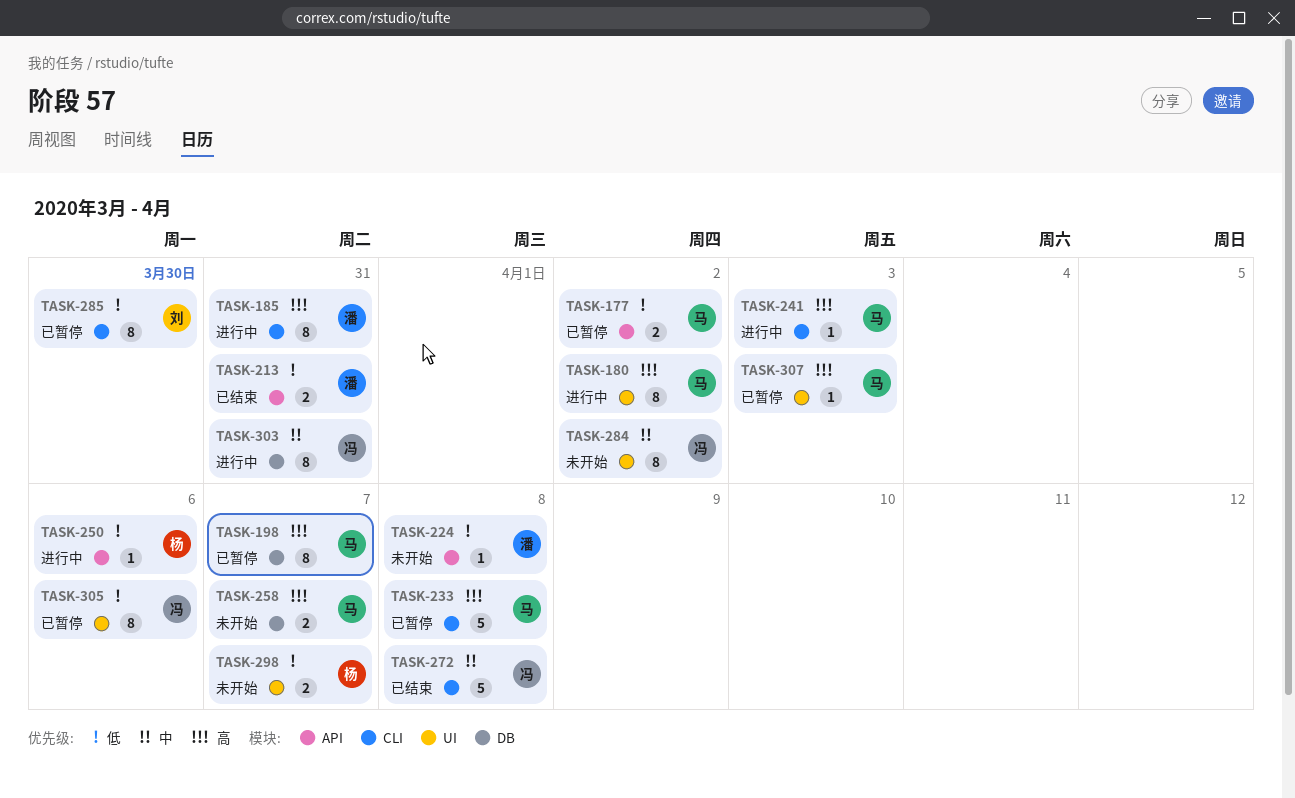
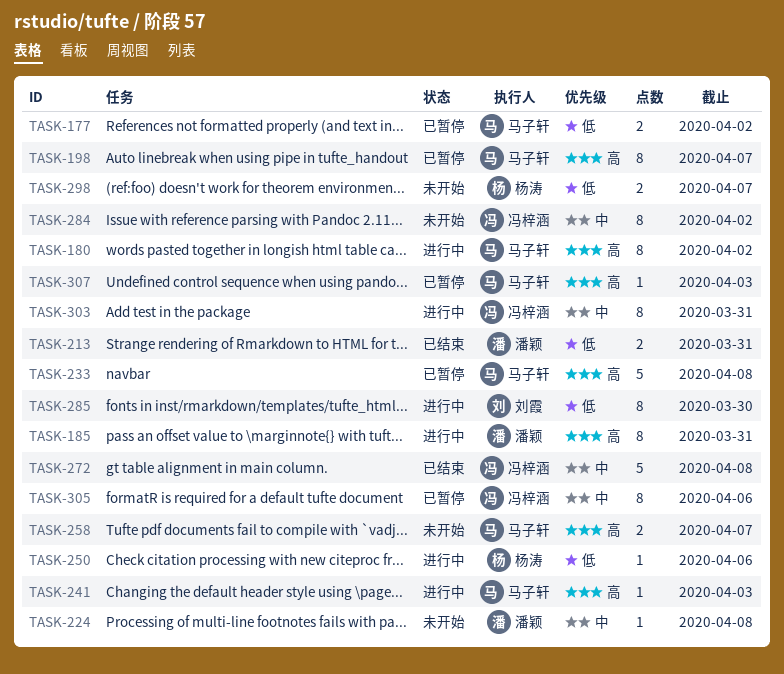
TASK-224, priority: 低 -> 中
TASK-285, status: 已暂停 -> 进行中
TASK-305, priority: 低 -> 中

